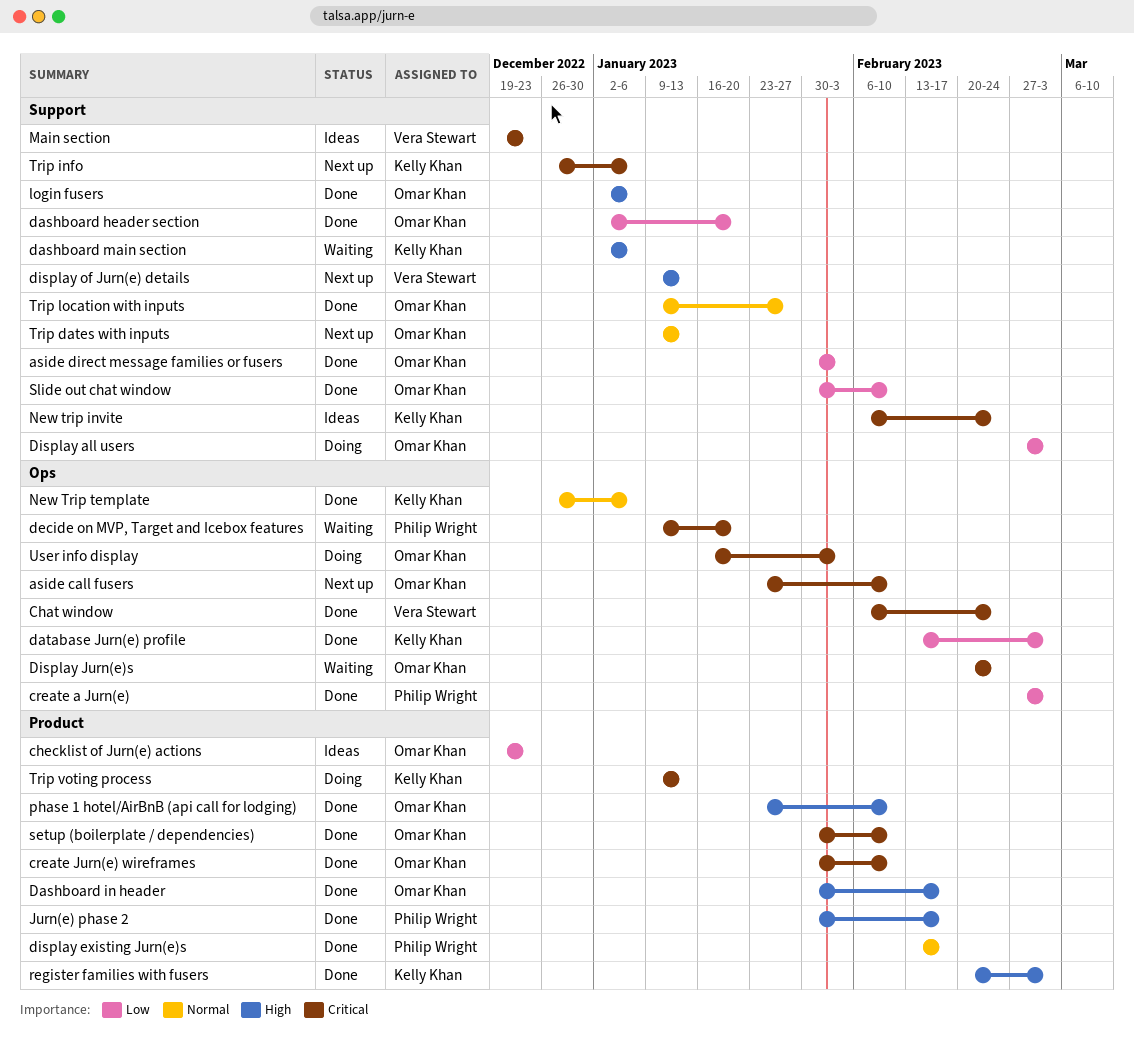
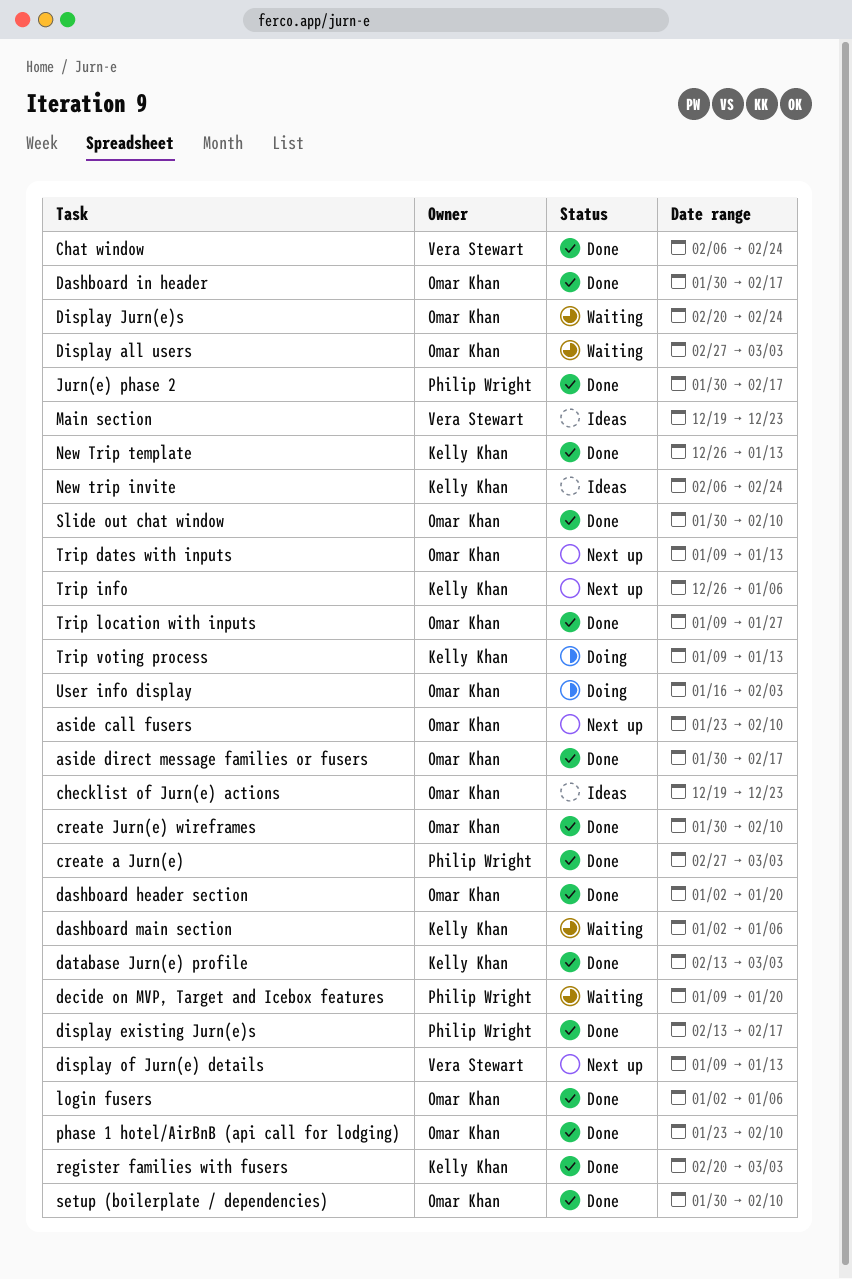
aside direct message families or fusers, due: Feb 3 -> Feb 17
Display all users, status: Doing -> Waiting
New Trip template, due: Jan 6 -> Jan 13

